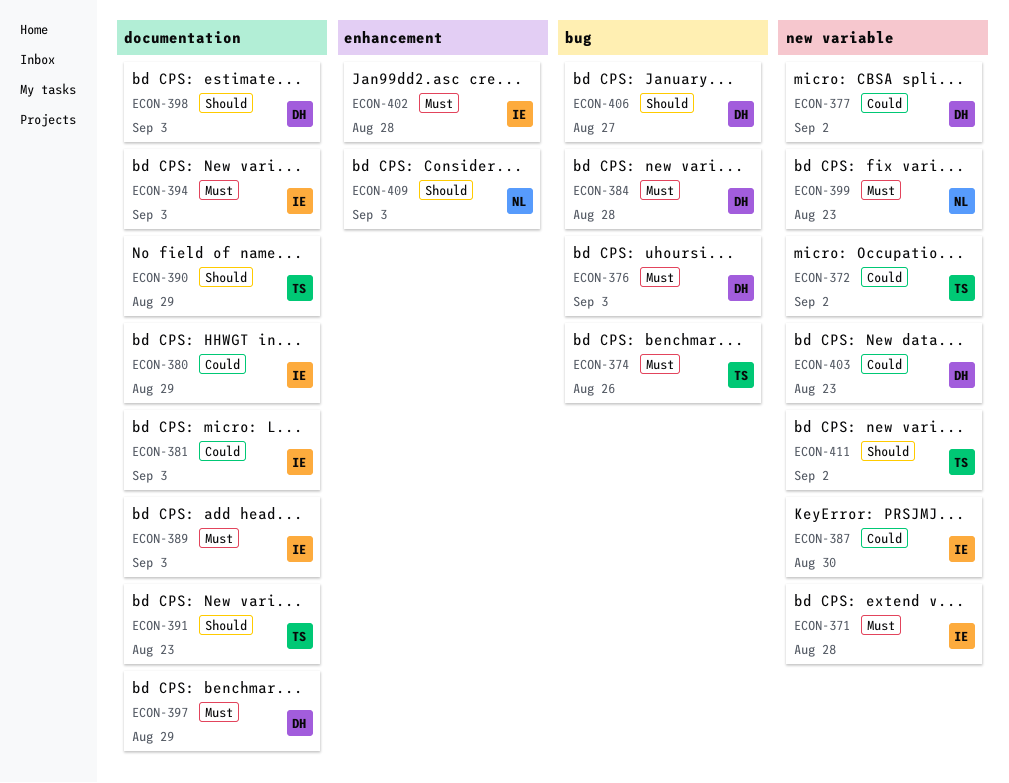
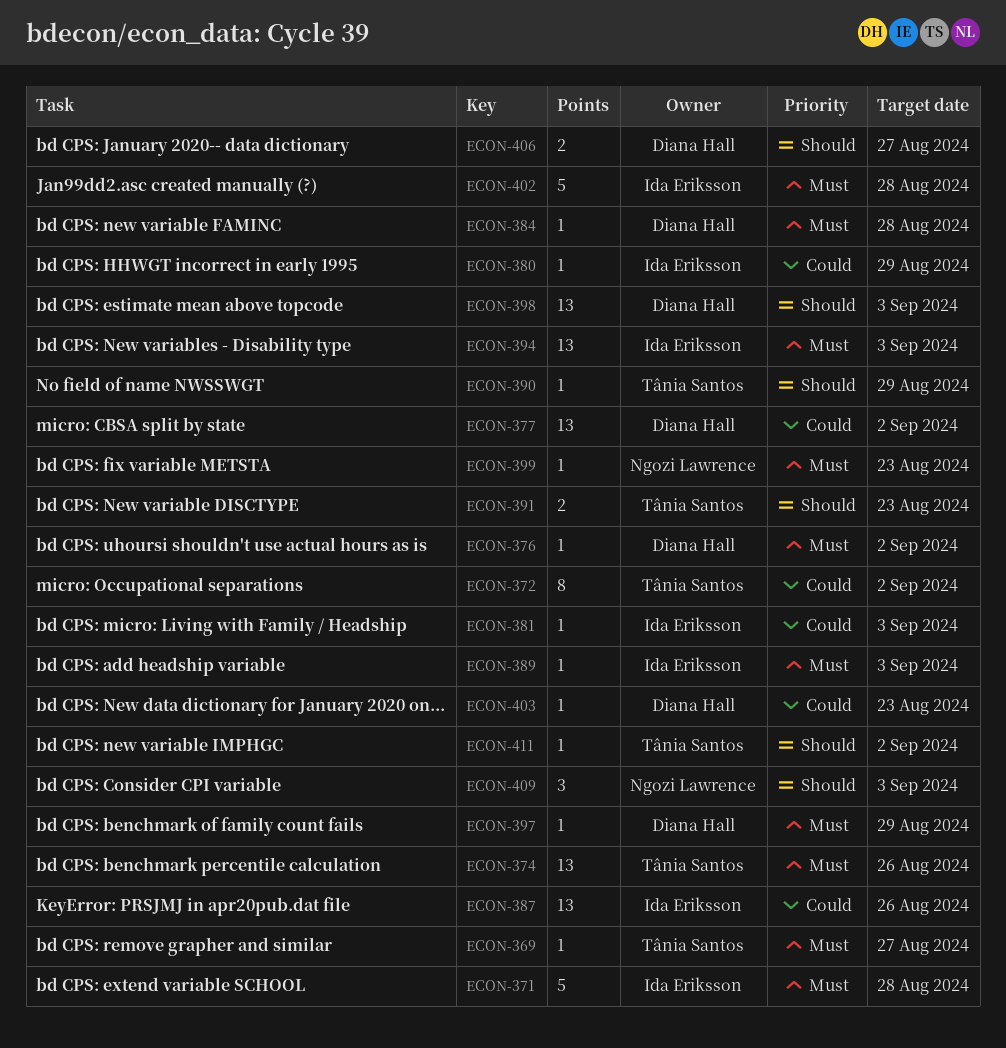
ECON-369: none -> present
ECON-376, due: Sep 3 -> Sep 2
ECON-387, due: Aug 30 -> Aug 26

